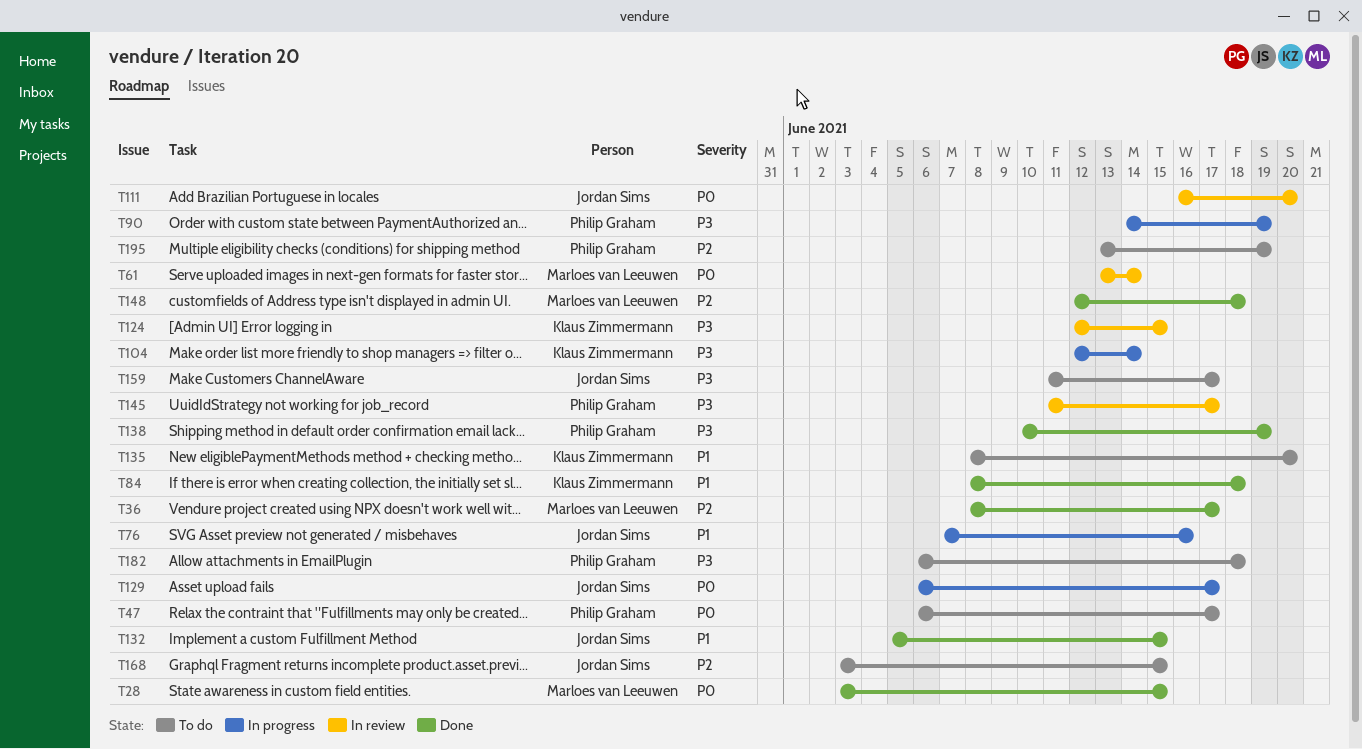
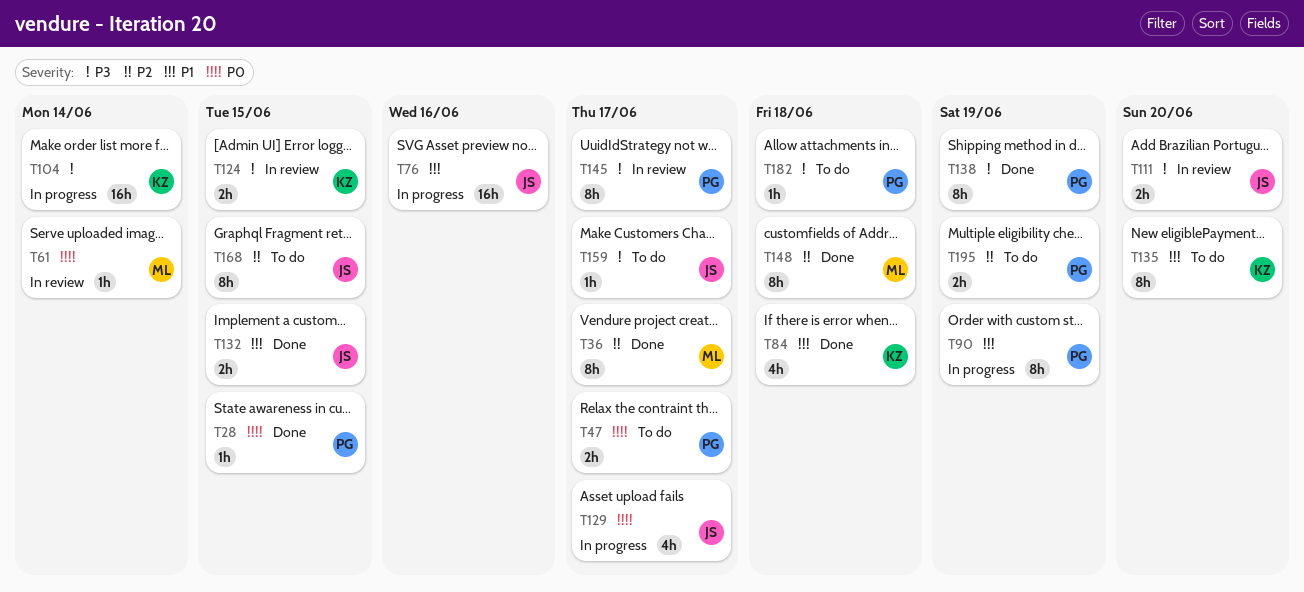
T28, owner: Marloes van Leeuwen -> Philip Graham
T90, priority: P3 -> P1
T111, priority: P0 -> P3

